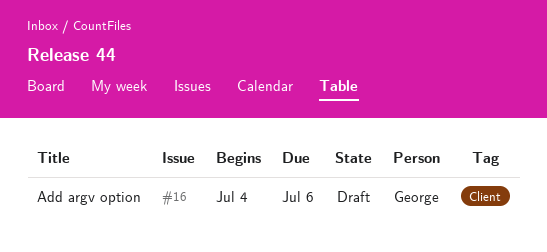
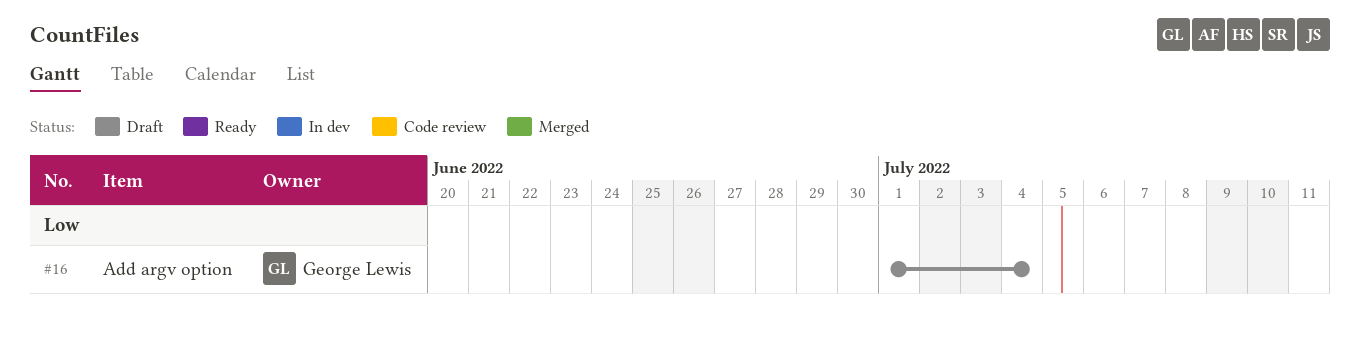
#16, start: Jul 4 -> Jul 1
#16, due: Jul 6 -> Jul 4

